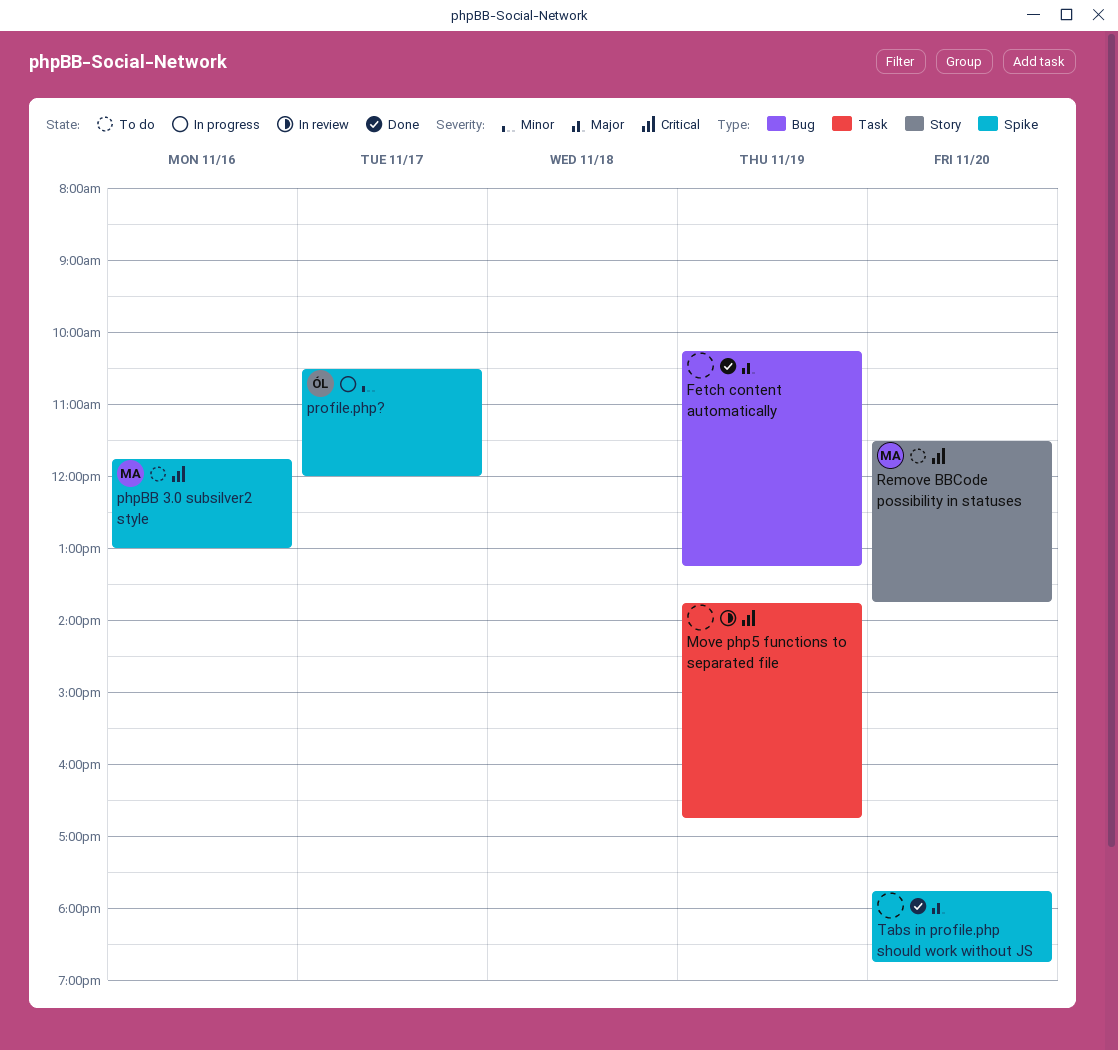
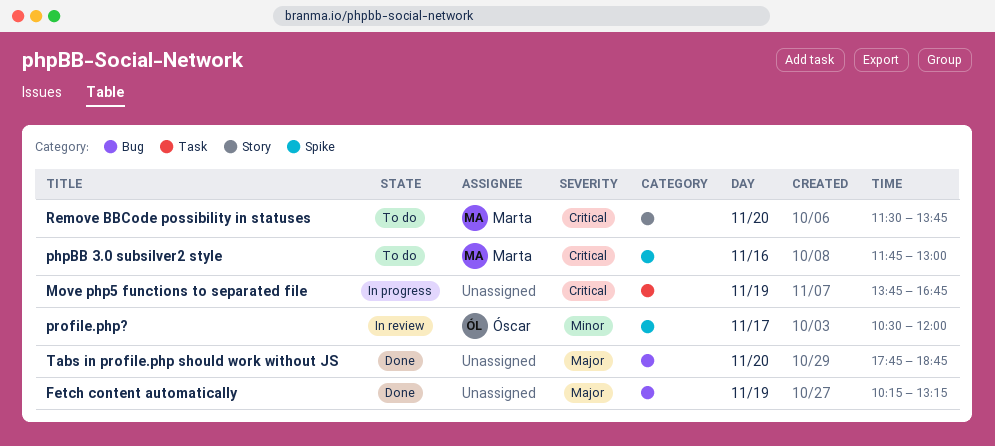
Move php5 functions to separated file, status: In review -> In progress
profile.php?, status: In progress -> In review
Tabs in profile.php should work without JS, label: Spike -> Bug

